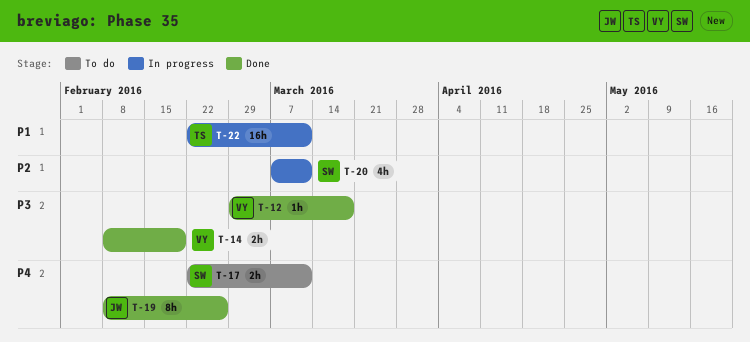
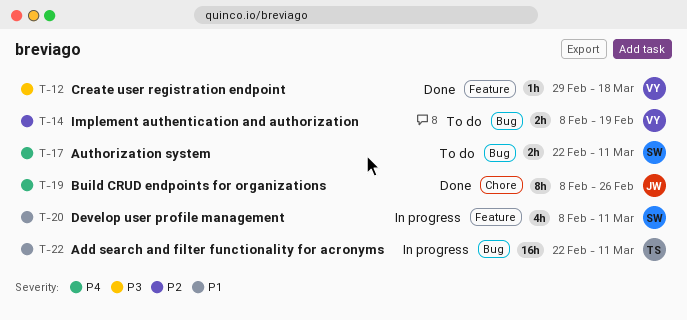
T-14, status: Done -> To do
T-14, priority: P3 -> P2
T-20, priority: P2 -> P1
T-20, start: Mar 7 -> Feb 8

